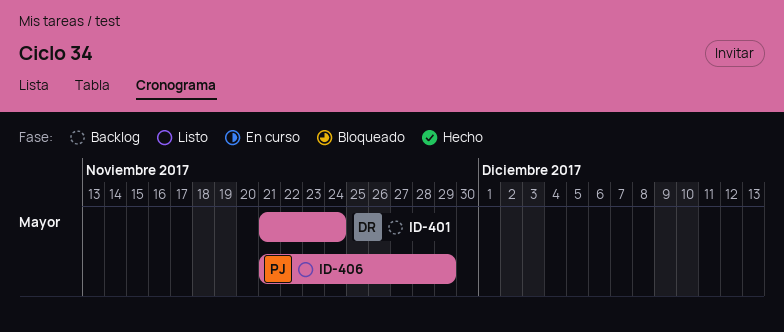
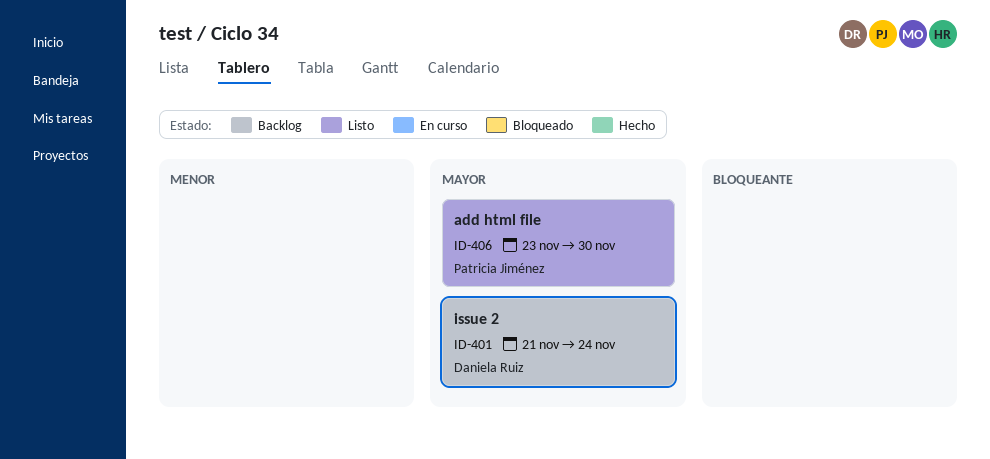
ID-406, start: Nov 21 -> Nov 23
ID-406, due: Nov 29 -> Nov 30

